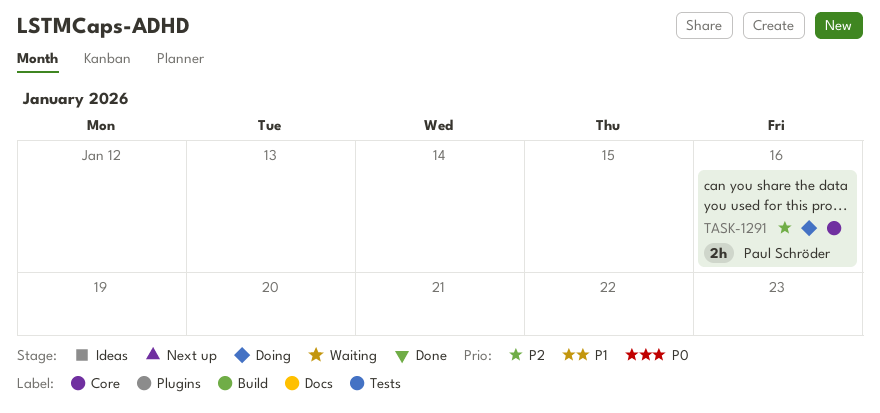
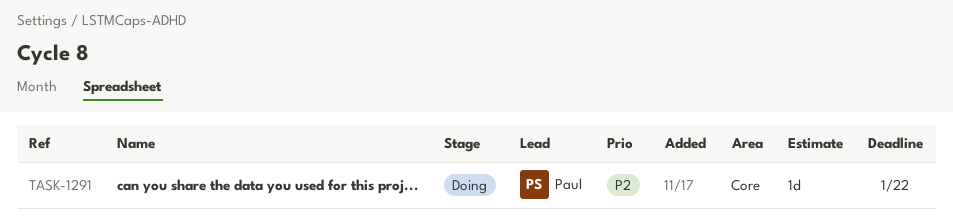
TASK-1291, estimate: 2h -> 1d
TASK-1291, due: Jan 16 -> Jan 22

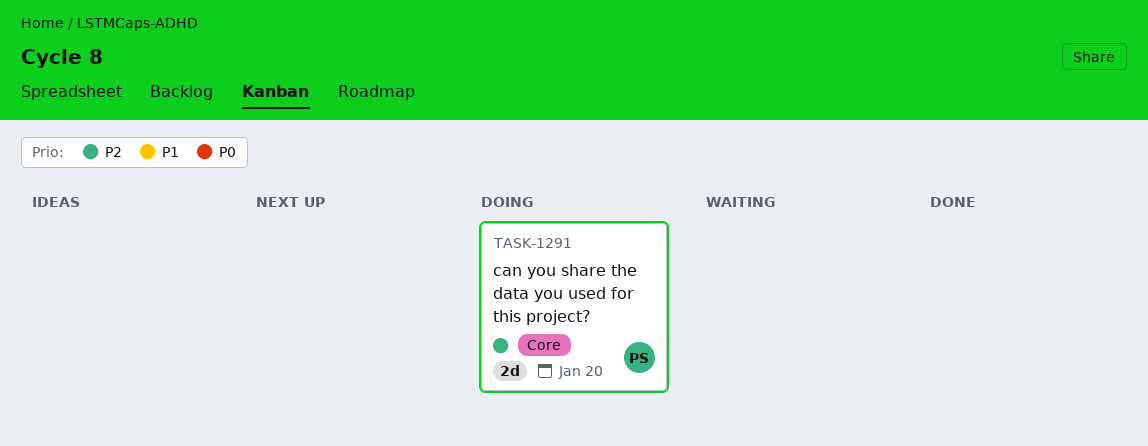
TASK-1291, estimate: 1d -> 2d
TASK-1291, due: Jan 22 -> Jan 20

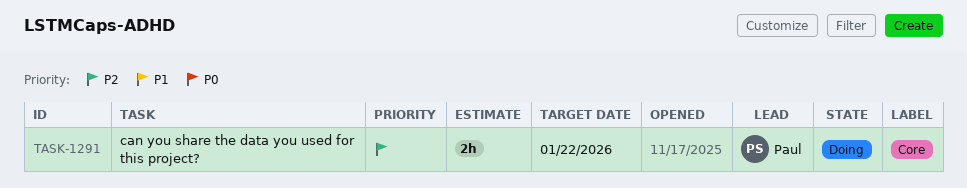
TASK-1291, estimate: 2d -> 2h
TASK-1291, due: Jan 20 -> Jan 22

